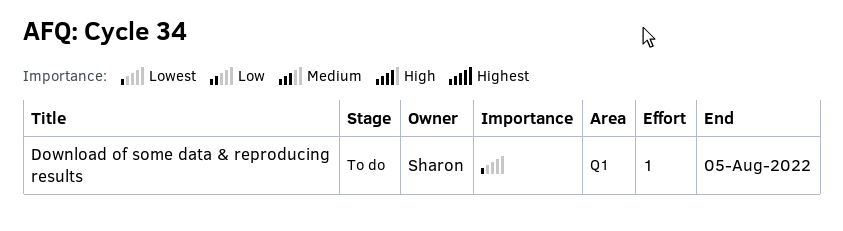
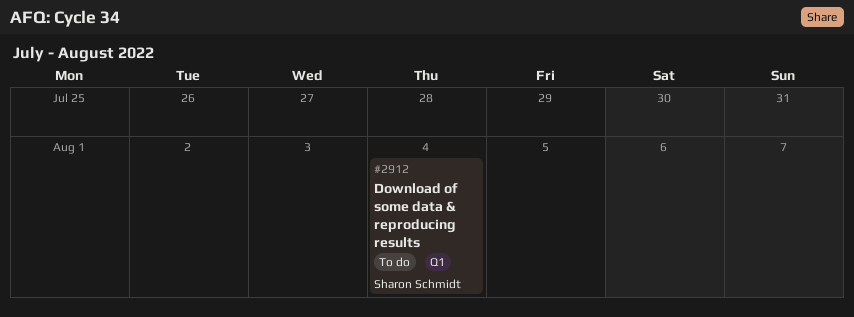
Download of some data & reproducing results, due: Aug 5 -> Aug 4

